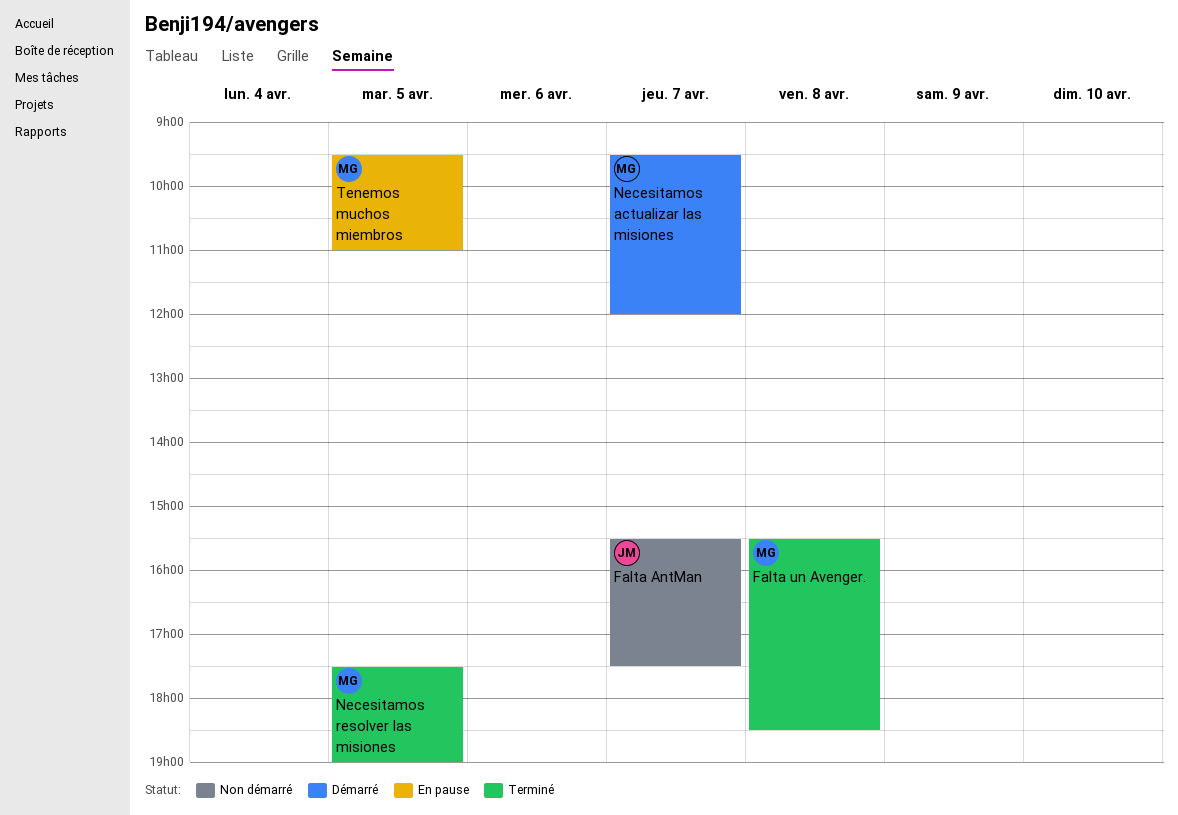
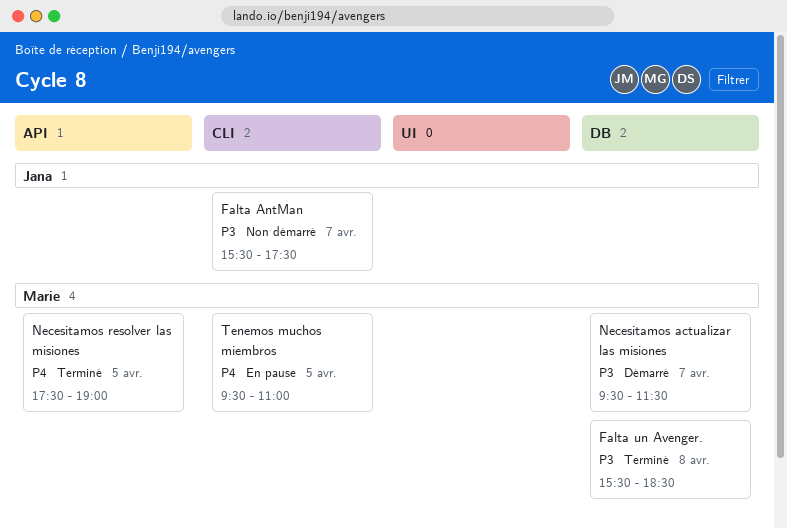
Necesitamos actualizar las misiones, ends: 12:00 -> 11:30

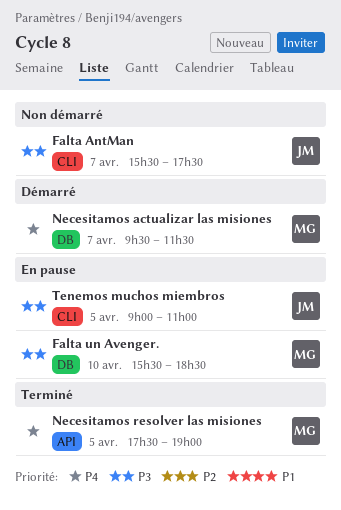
Falta un Avenger., status: Terminé -> En pause
Falta un Avenger., day: Apr 8 -> Apr 10
Necesitamos actualizar las misiones, priority: P3 -> P4
Tenemos muchos miembros, owner: Marie -> Jana
Tenemos muchos miembros, priority: P4 -> P3
Tenemos muchos miembros, begins: 09:30 -> 09:00

